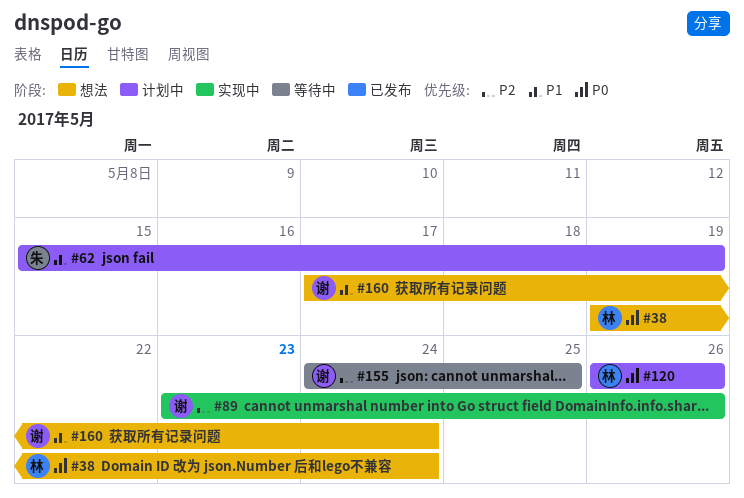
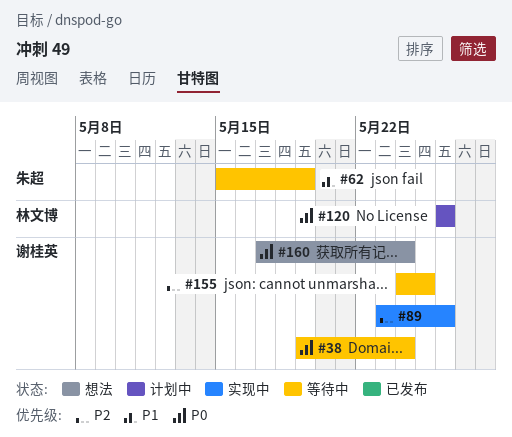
#38, status: 想法 -> 等待中
#38, owner: 林文博 -> 谢桂英
#62, status: 计划中 -> 等待中
#160, priority: P1 -> P0

